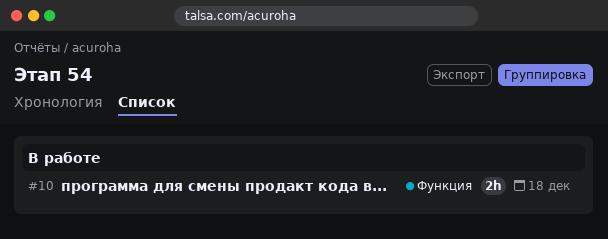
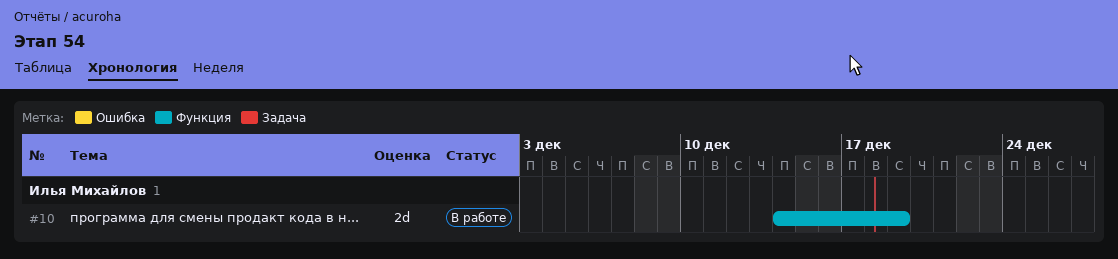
#10, estimate: 2h -> 2d
#10, due: Dec 18 -> Dec 19

